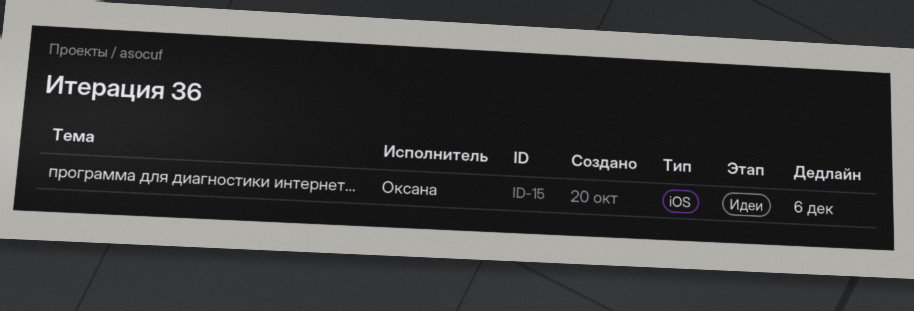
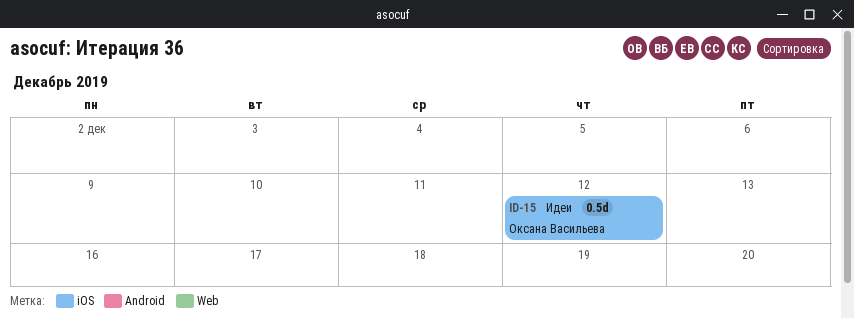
ID-15, due: Dec 6 -> Dec 12

